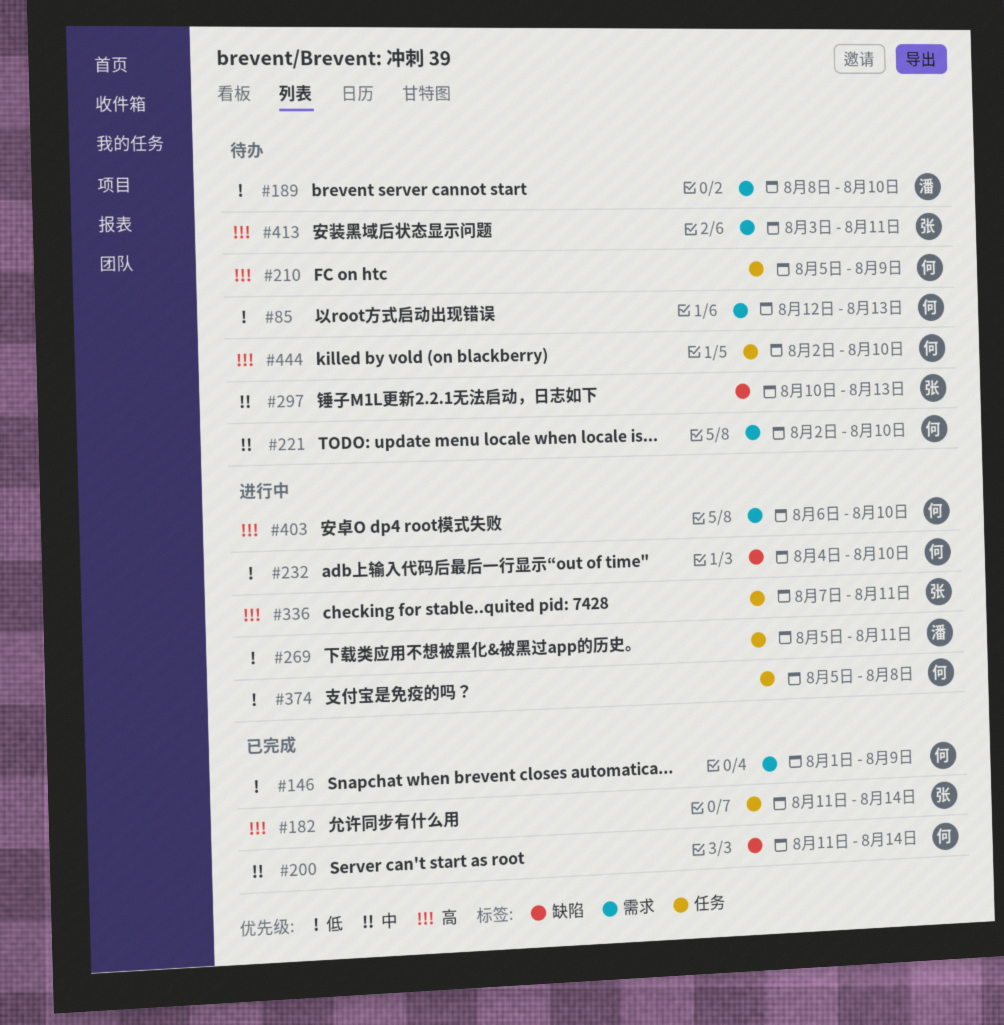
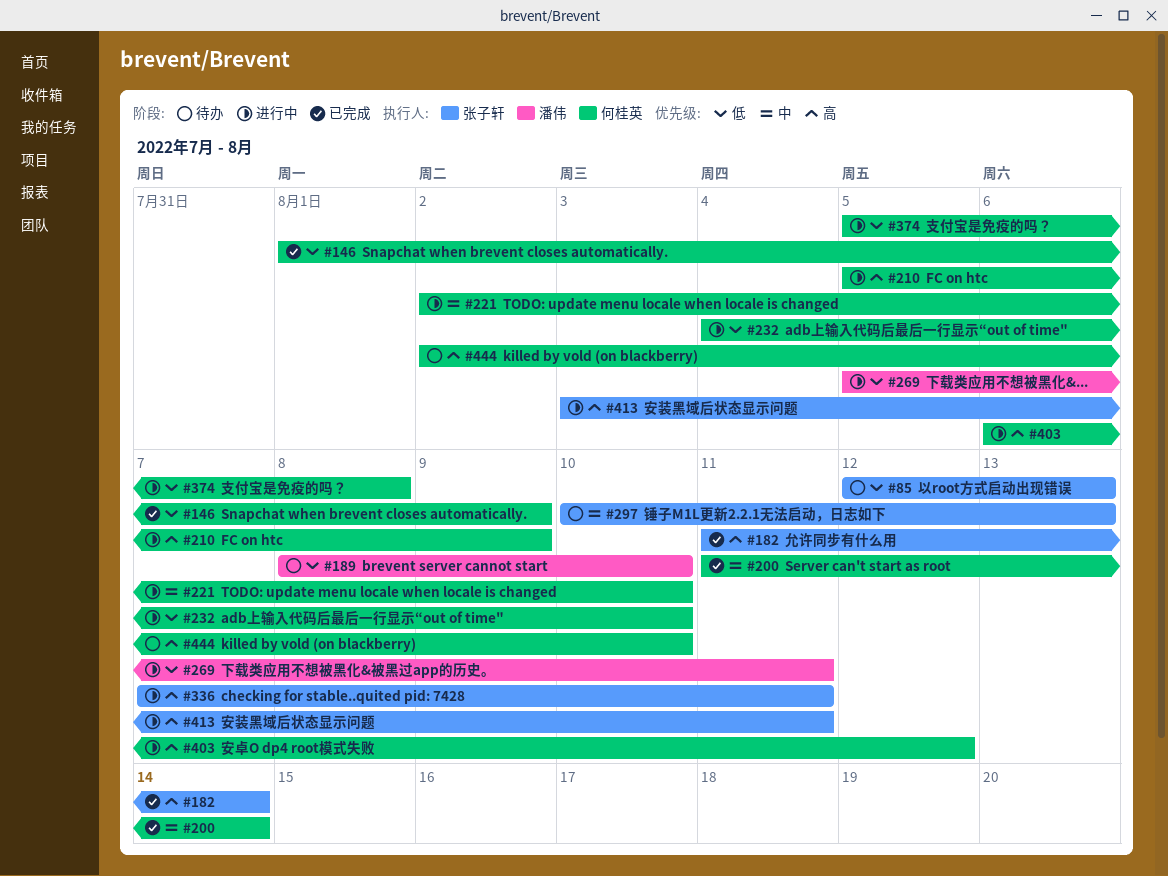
#85, owner: 何桂英 -> 张子轩
#210, status: 待办 -> 进行中
#221, status: 待办 -> 进行中
#403, due: Aug 10 -> Aug 12
#413, status: 待办 -> 进行中

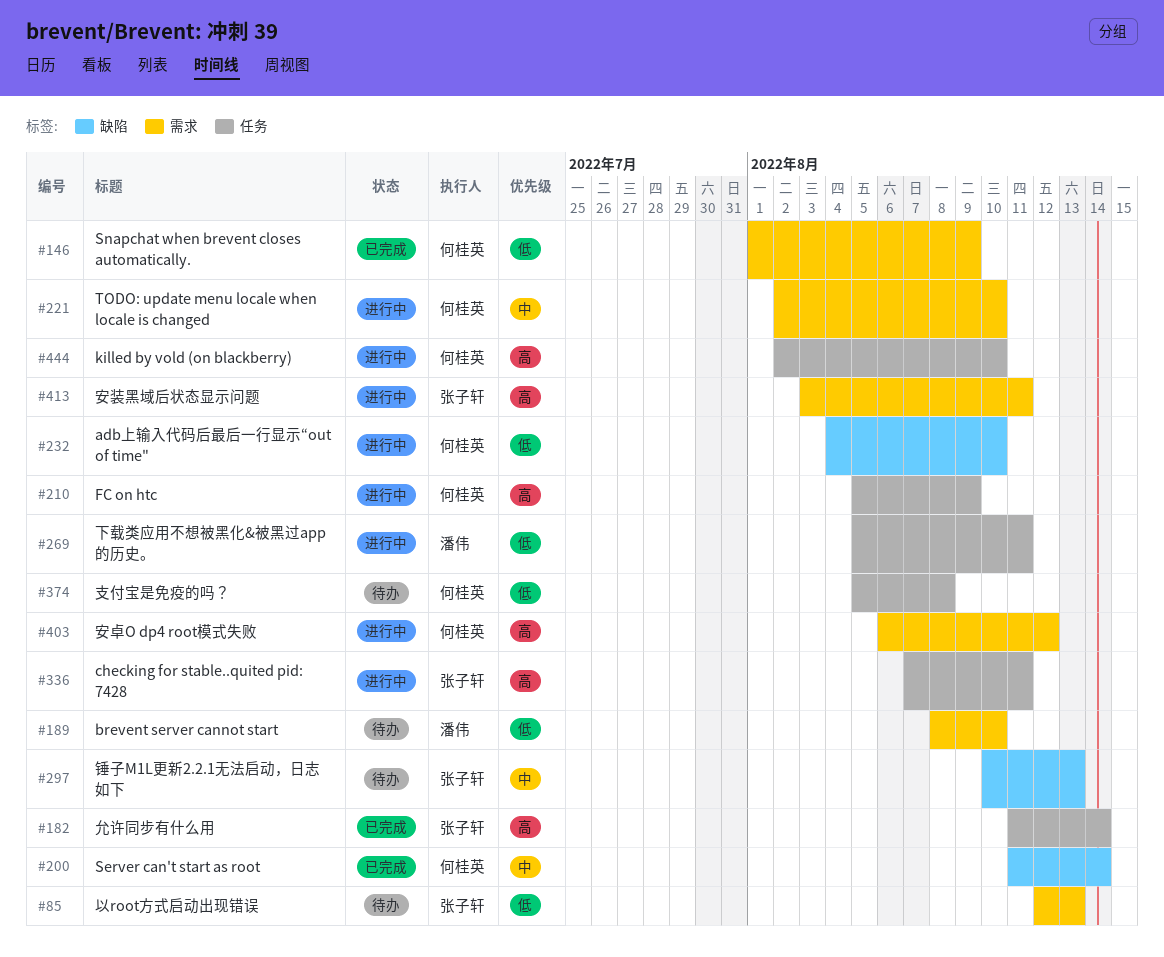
#374, status: 进行中 -> 待办
#444, status: 待办 -> 进行中

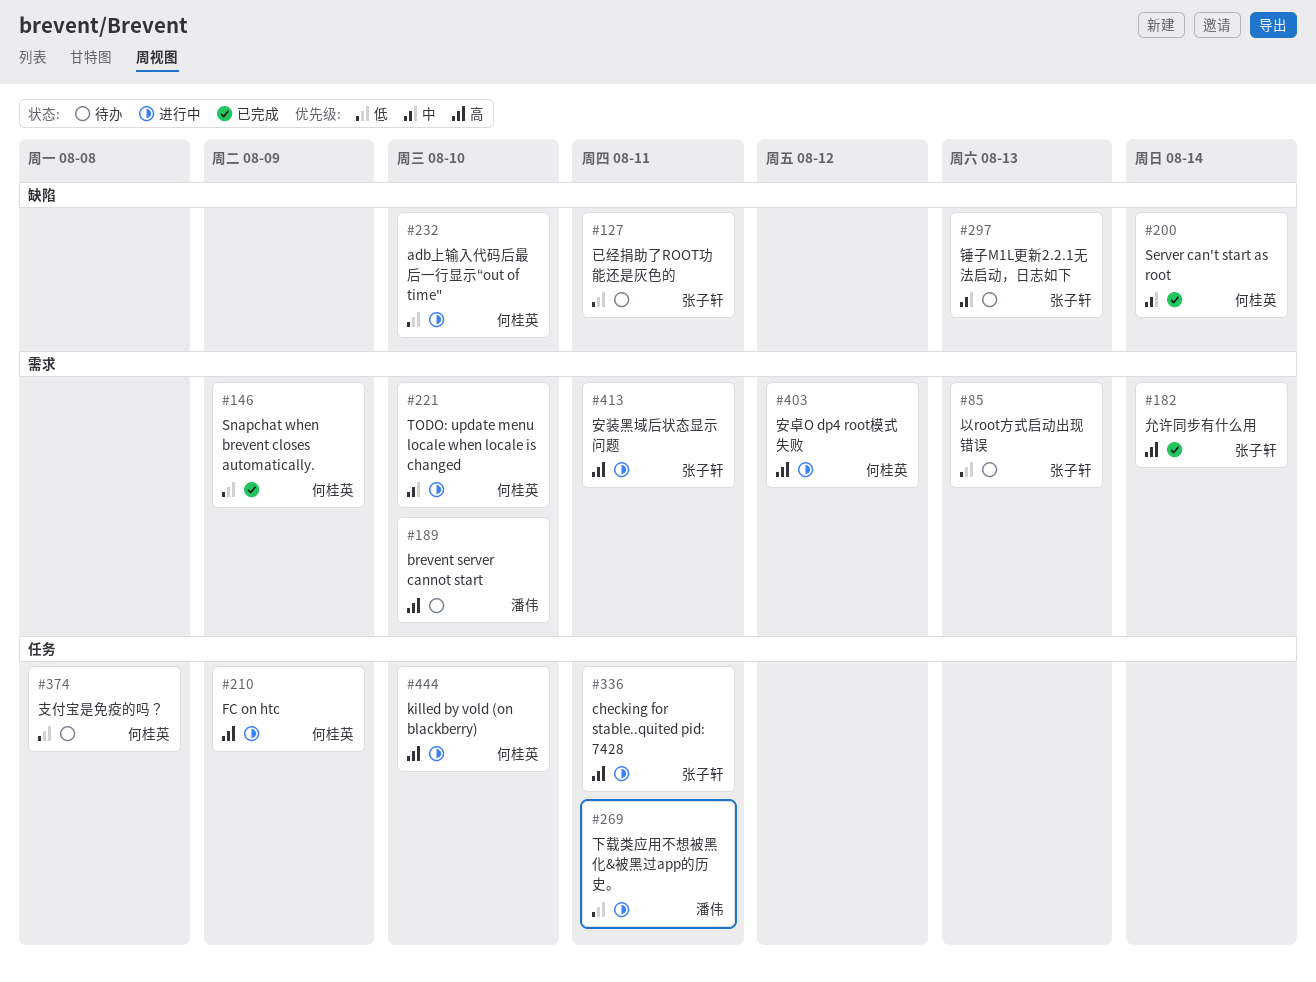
#127: none -> present
#182, label: 任务 -> 需求
#189, priority: 低 -> 高

